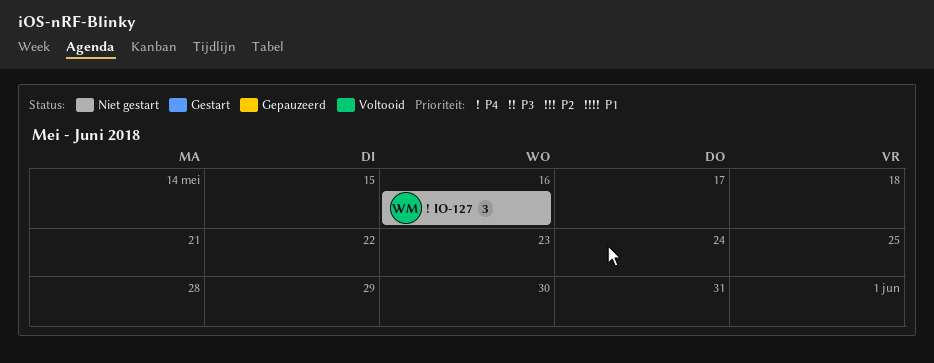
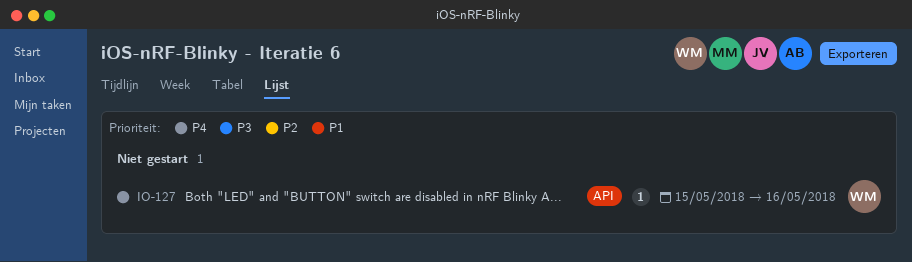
IO-127, estimate: 3 -> 1
IO-127, start: May 16 -> May 15

